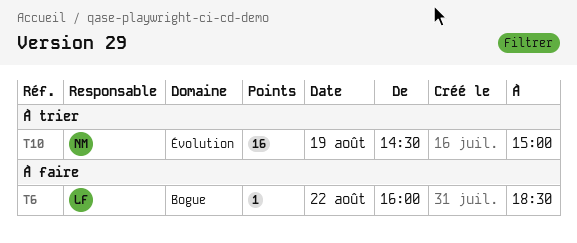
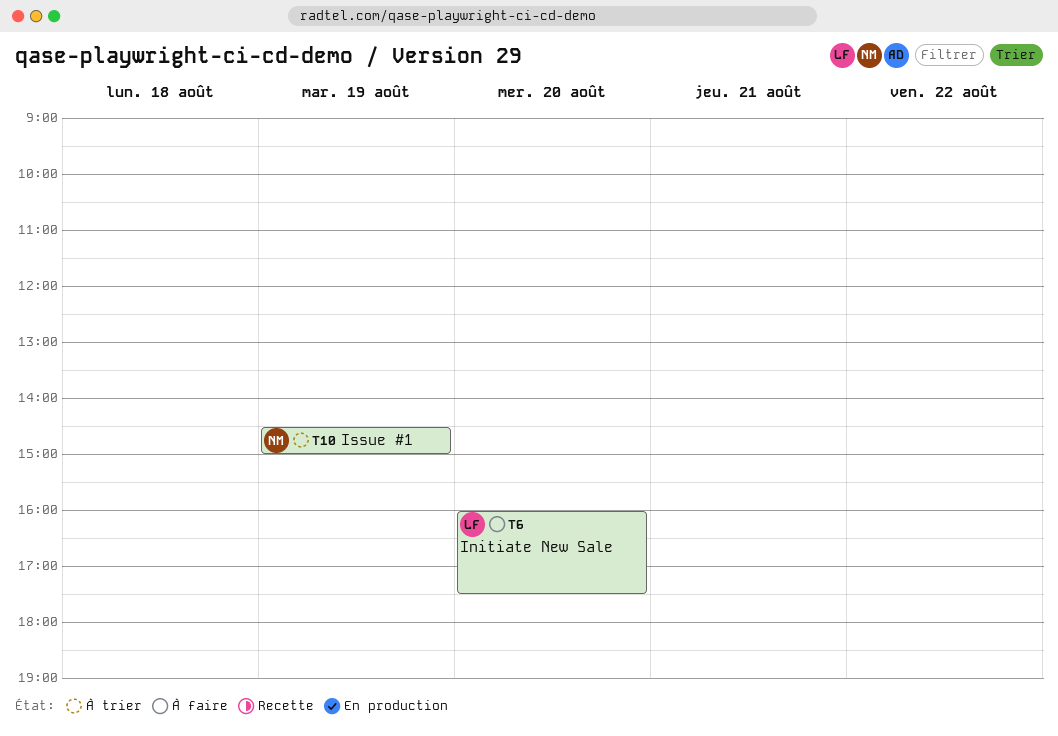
T6, day: Aug 22 -> Aug 20
T6, ends: 18:30 -> 17:30

